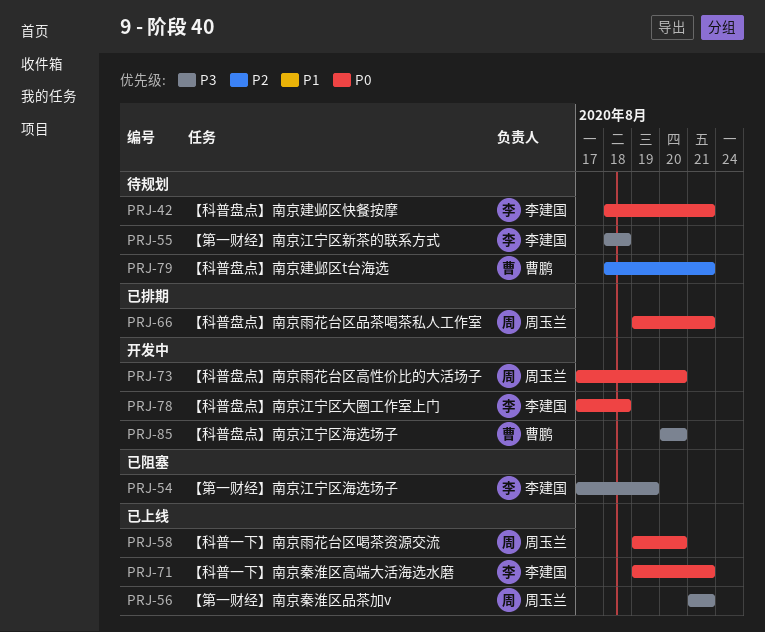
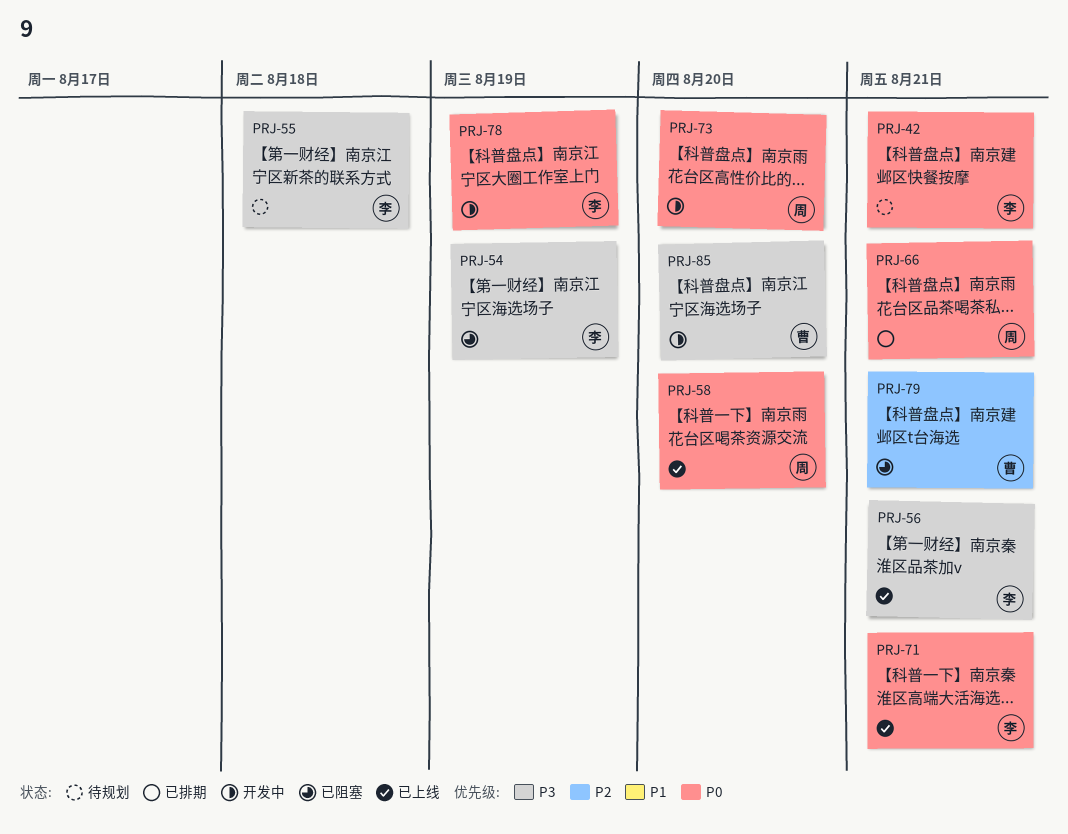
PRJ-56, owner: 周玉兰 -> 李建国
PRJ-78, due: Aug 18 -> Aug 19
PRJ-79, status: 待规划 -> 已阻塞

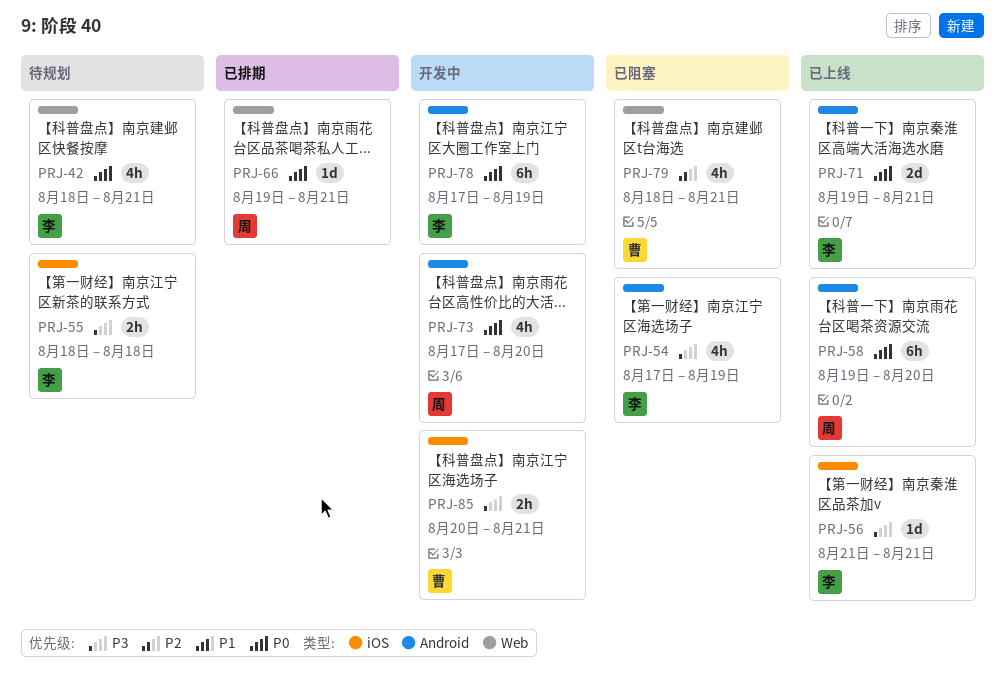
PRJ-85, due: Aug 20 -> Aug 21

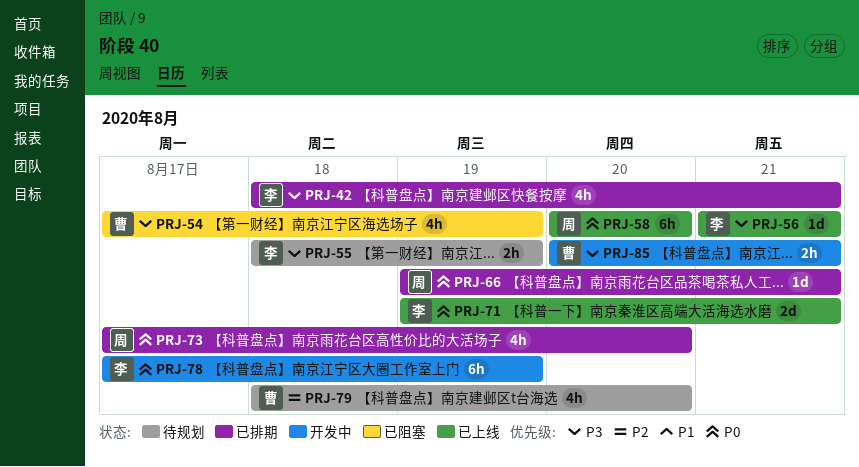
PRJ-42, status: 待规划 -> 已排期
PRJ-42, priority: P0 -> P3
PRJ-54, owner: 李 -> 曹
PRJ-55, due: Aug 18 -> Aug 19
PRJ-58, start: Aug 19 -> Aug 20
PRJ-73, status: 开发中 -> 已排期
PRJ-79, status: 已阻塞 -> 待规划
PRJ-79, due: Aug 21 -> Aug 20

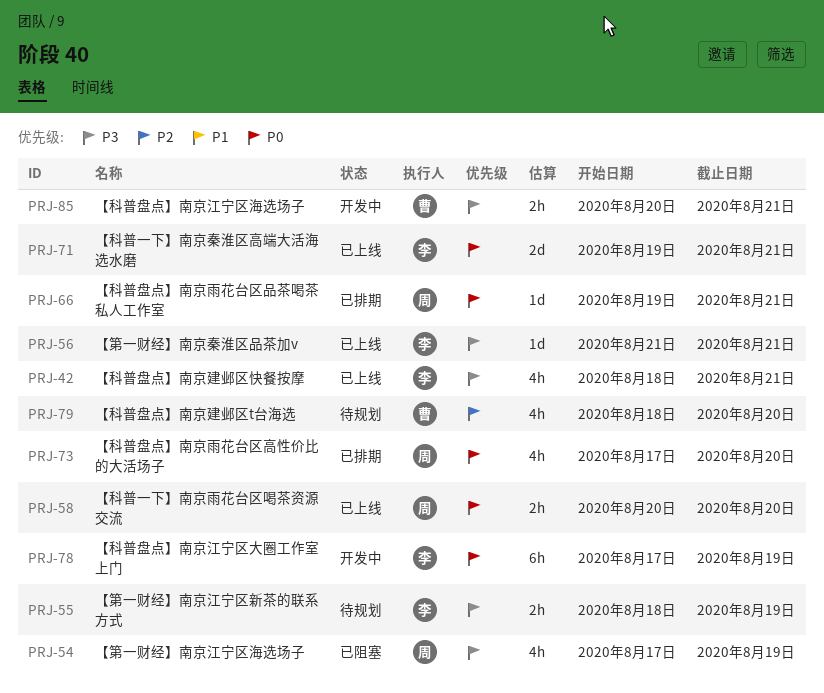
PRJ-42, status: 已排期 -> 已上线
PRJ-54, owner: 曹 -> 周
PRJ-58, estimate: 6h -> 2h

